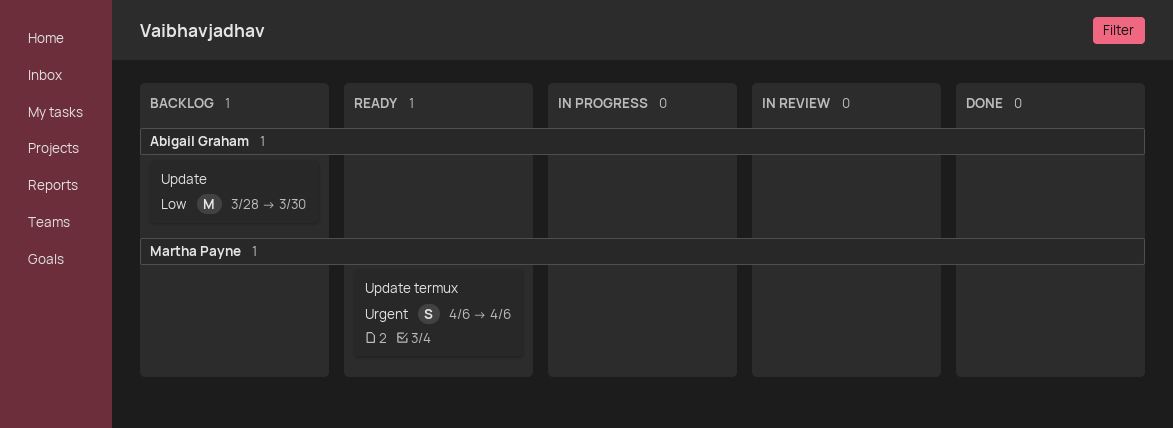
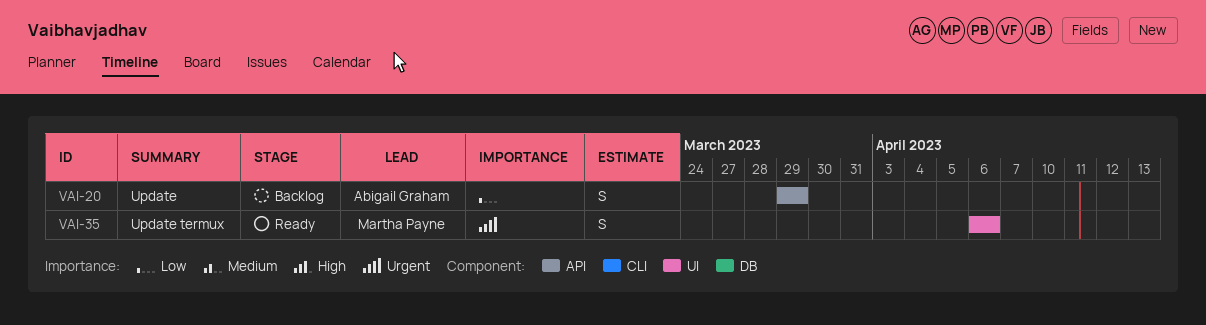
Update, estimate: M -> S
Update, start: Mar 28 -> Mar 29
Update, due: Mar 30 -> Mar 29

